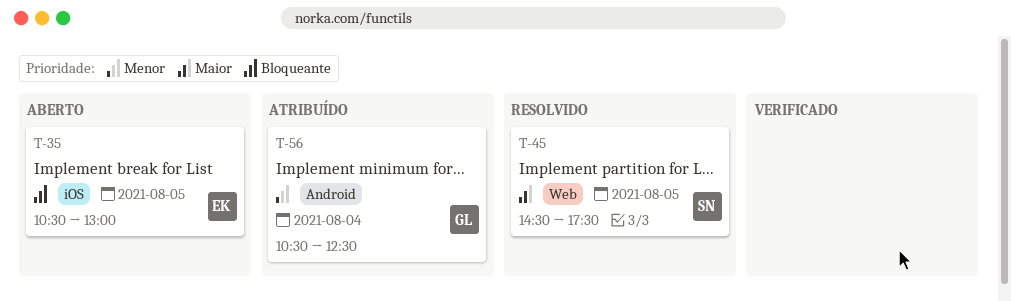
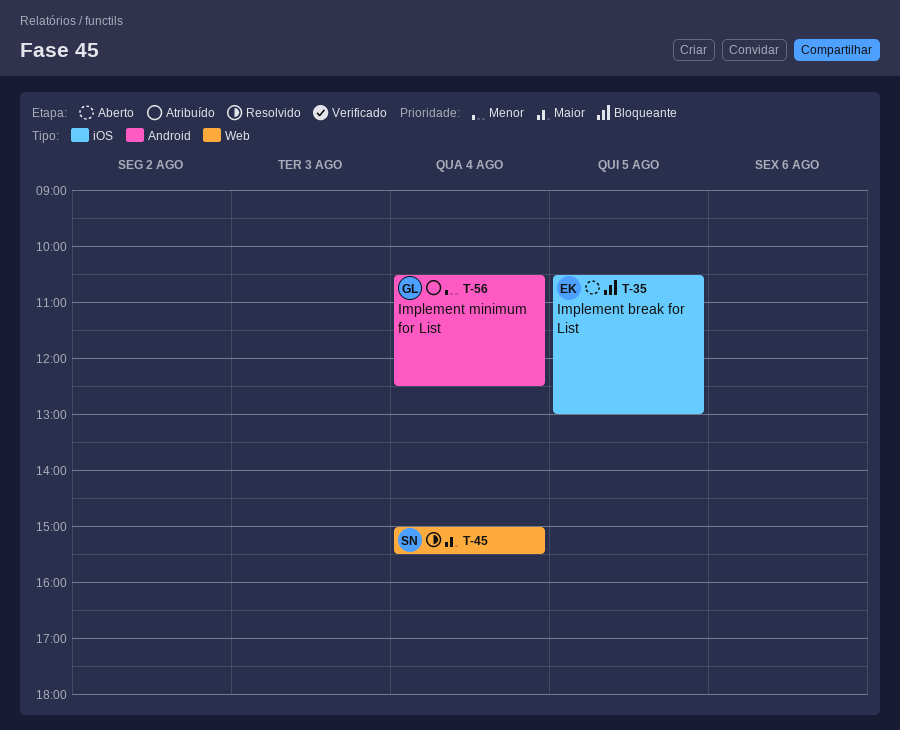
T-45, day: Aug 5 -> Aug 4
T-45, begins: 14:30 -> 15:00
T-45, ends: 17:30 -> 15:30

